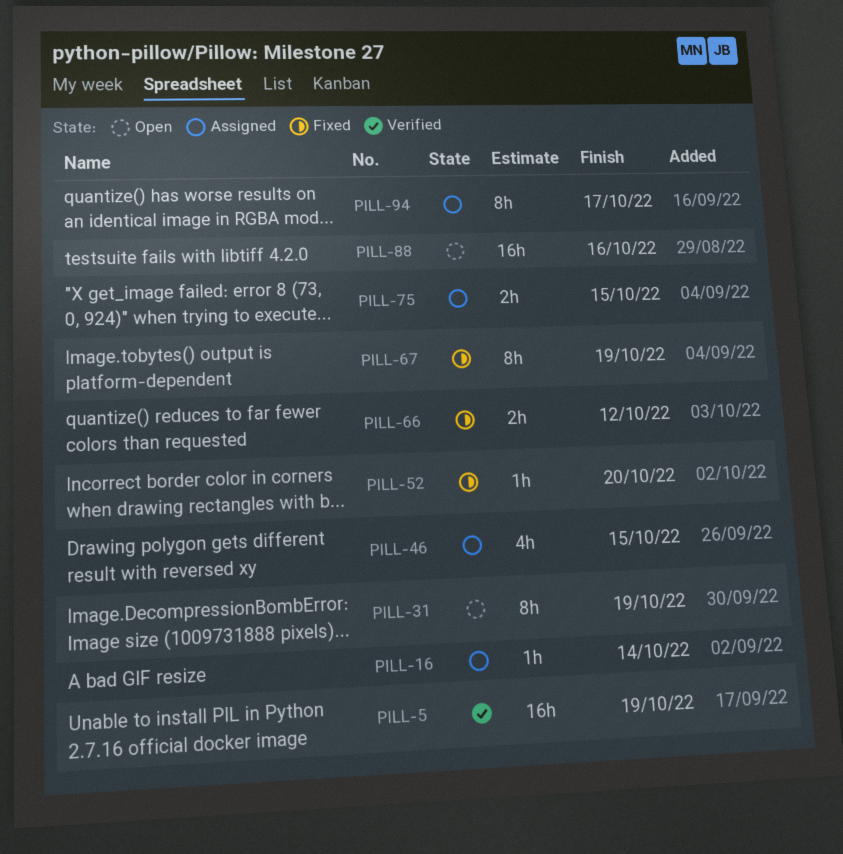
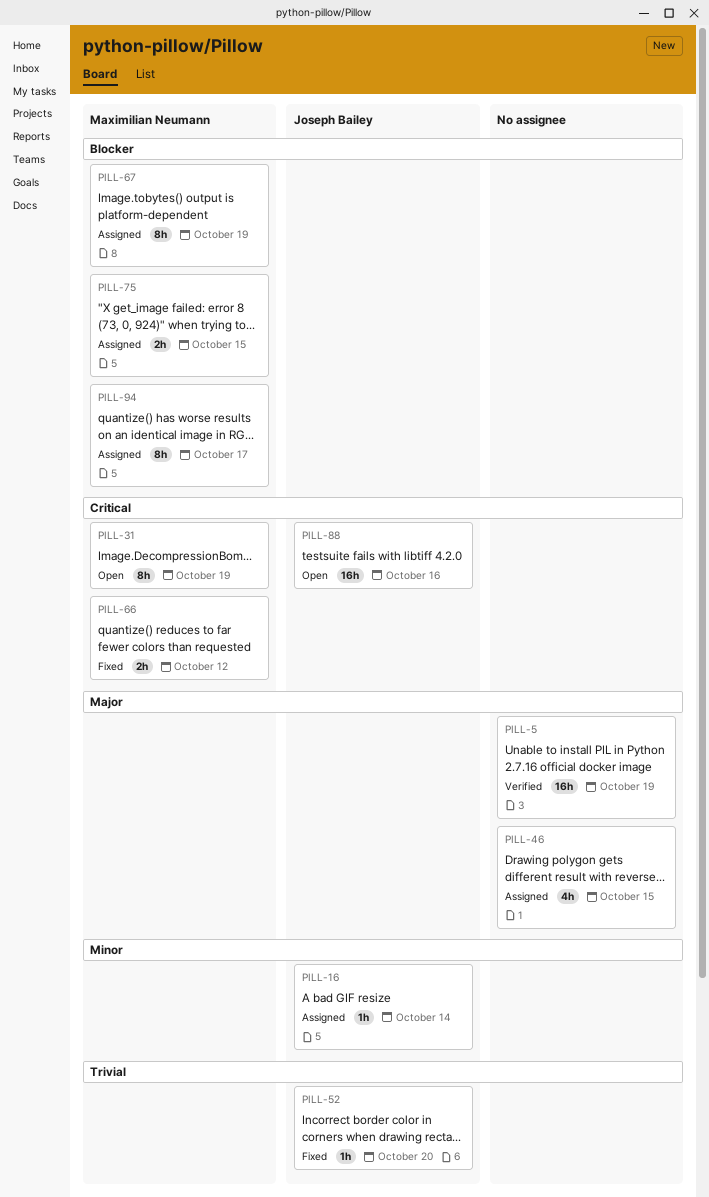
PILL-67, status: Fixed -> Assigned

